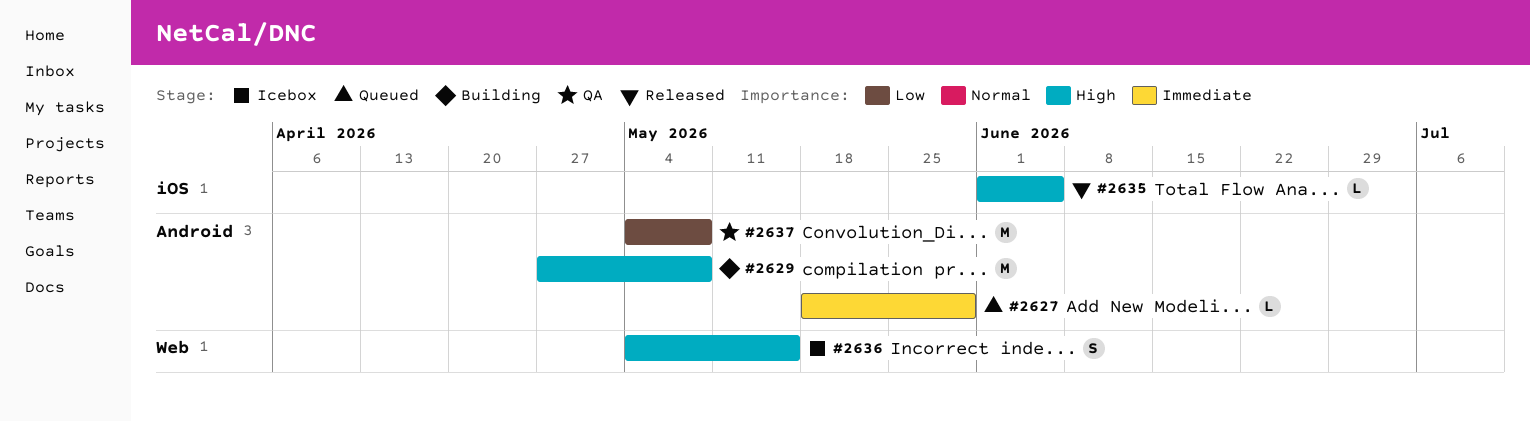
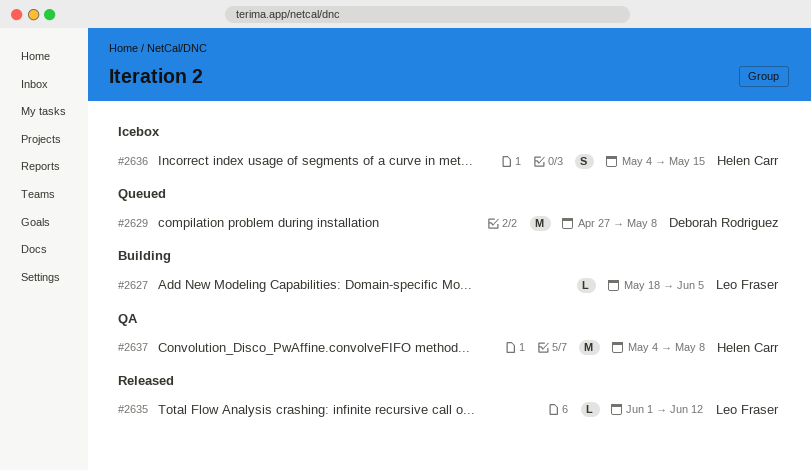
#2627, status: Queued -> Building
#2627, due: May 29 -> Jun 5
#2629, status: Building -> Queued
#2635, due: Jun 5 -> Jun 12

